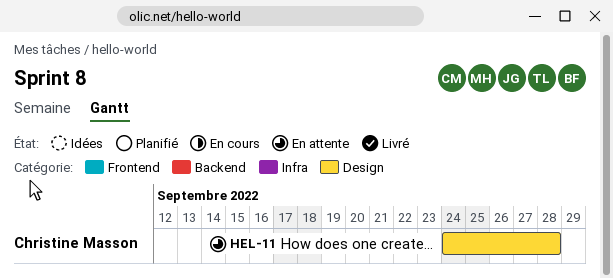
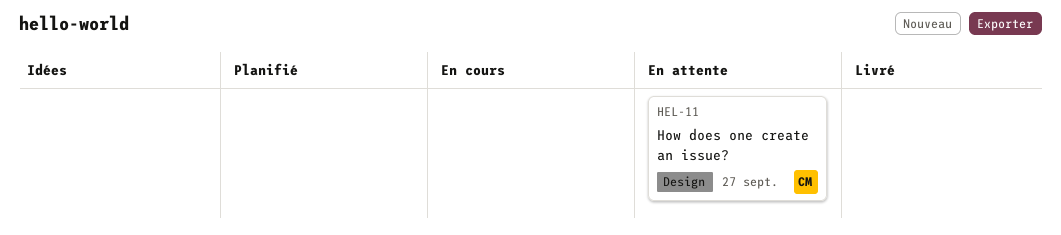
HEL-11, due: Sep 28 -> Sep 27

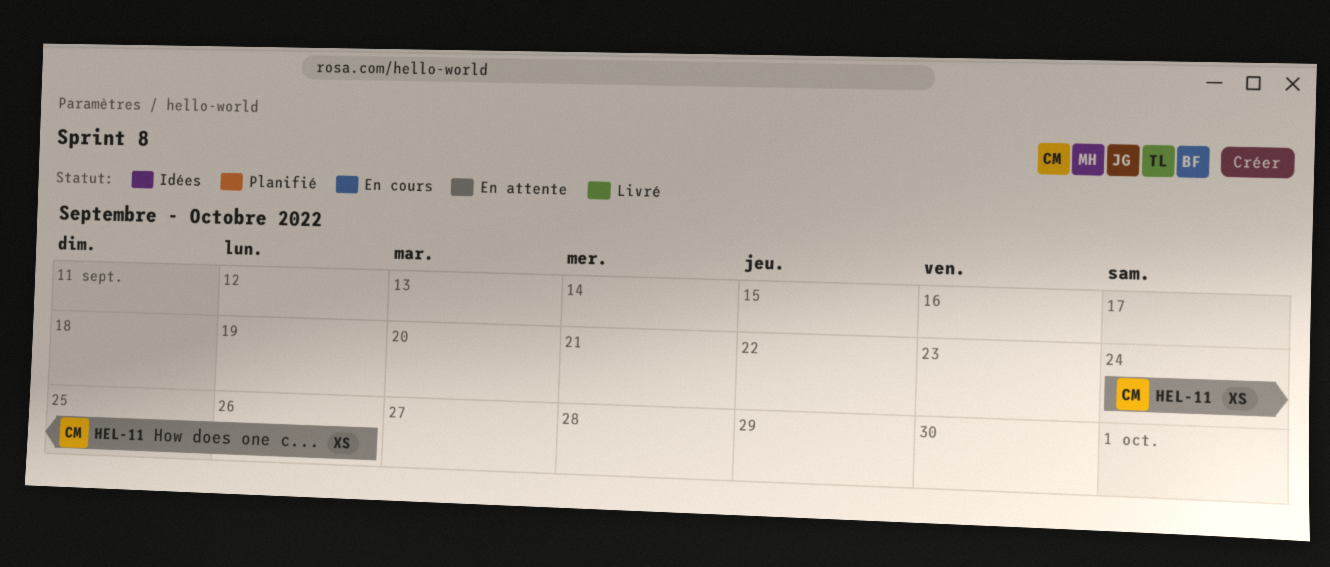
HEL-11, due: Sep 27 -> Sep 26

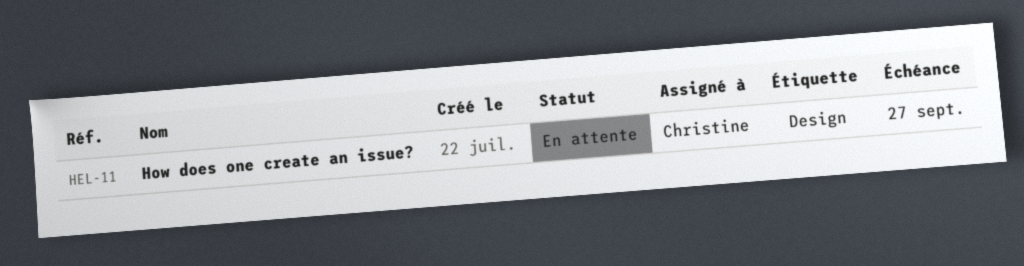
HEL-11, due: Sep 26 -> Sep 27

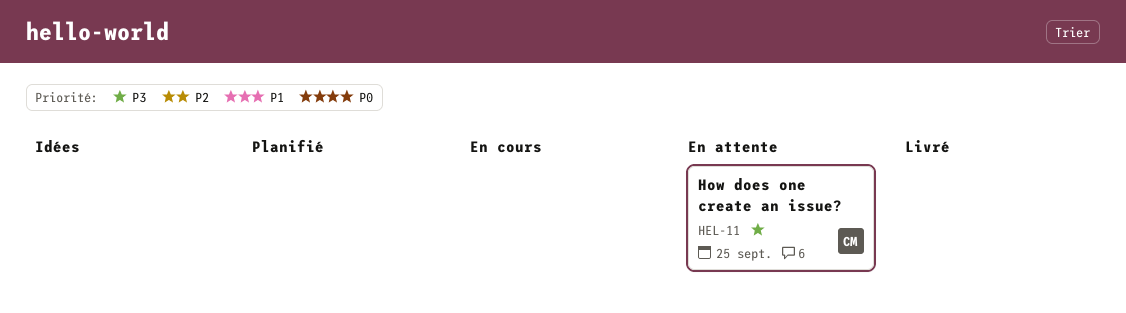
HEL-11, due: Sep 27 -> Sep 25

